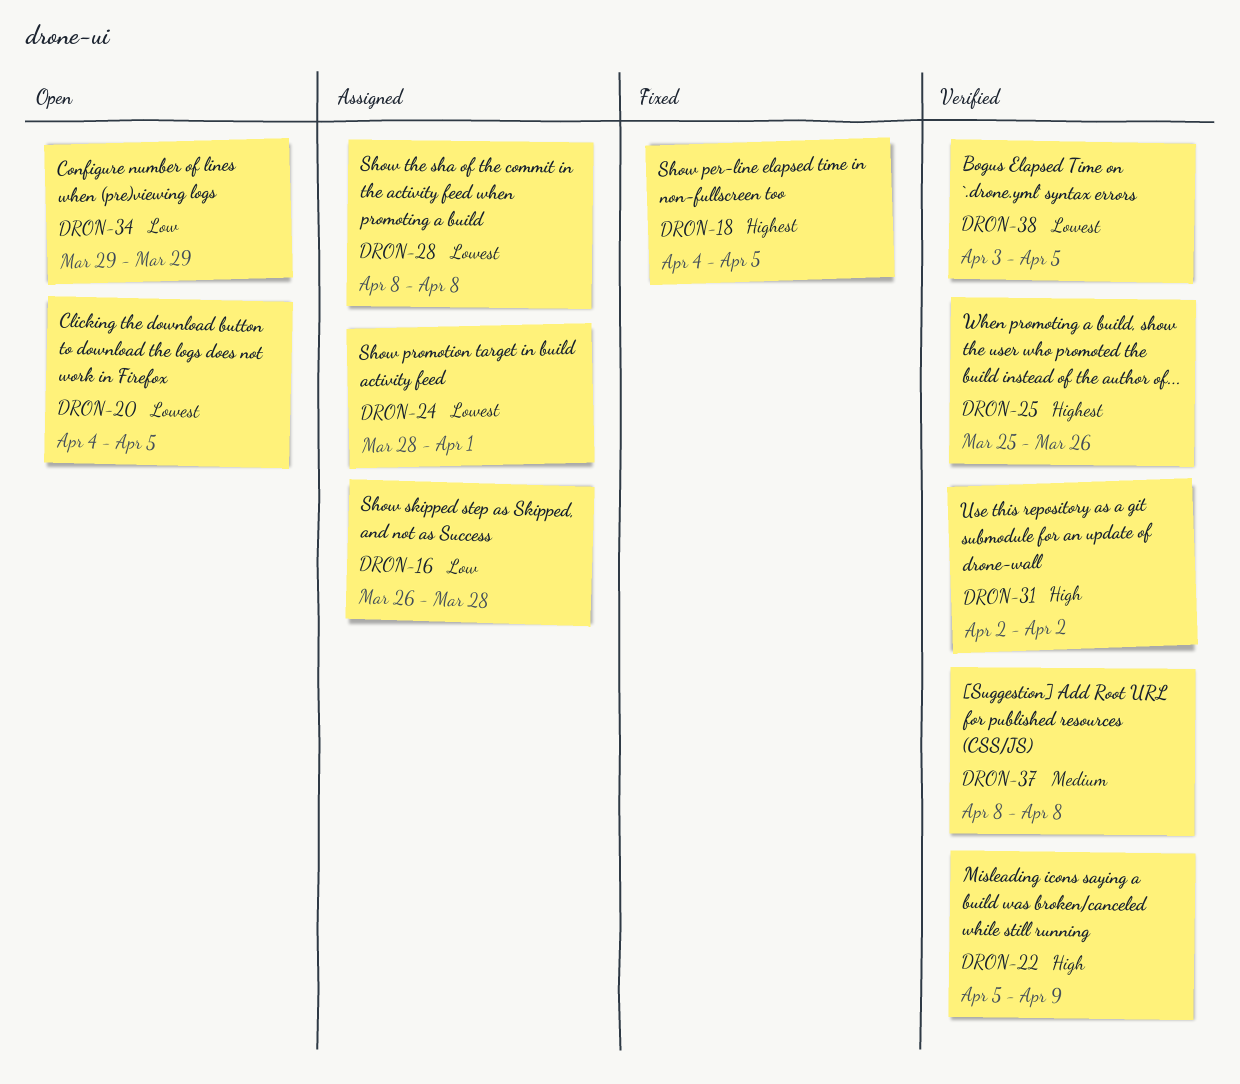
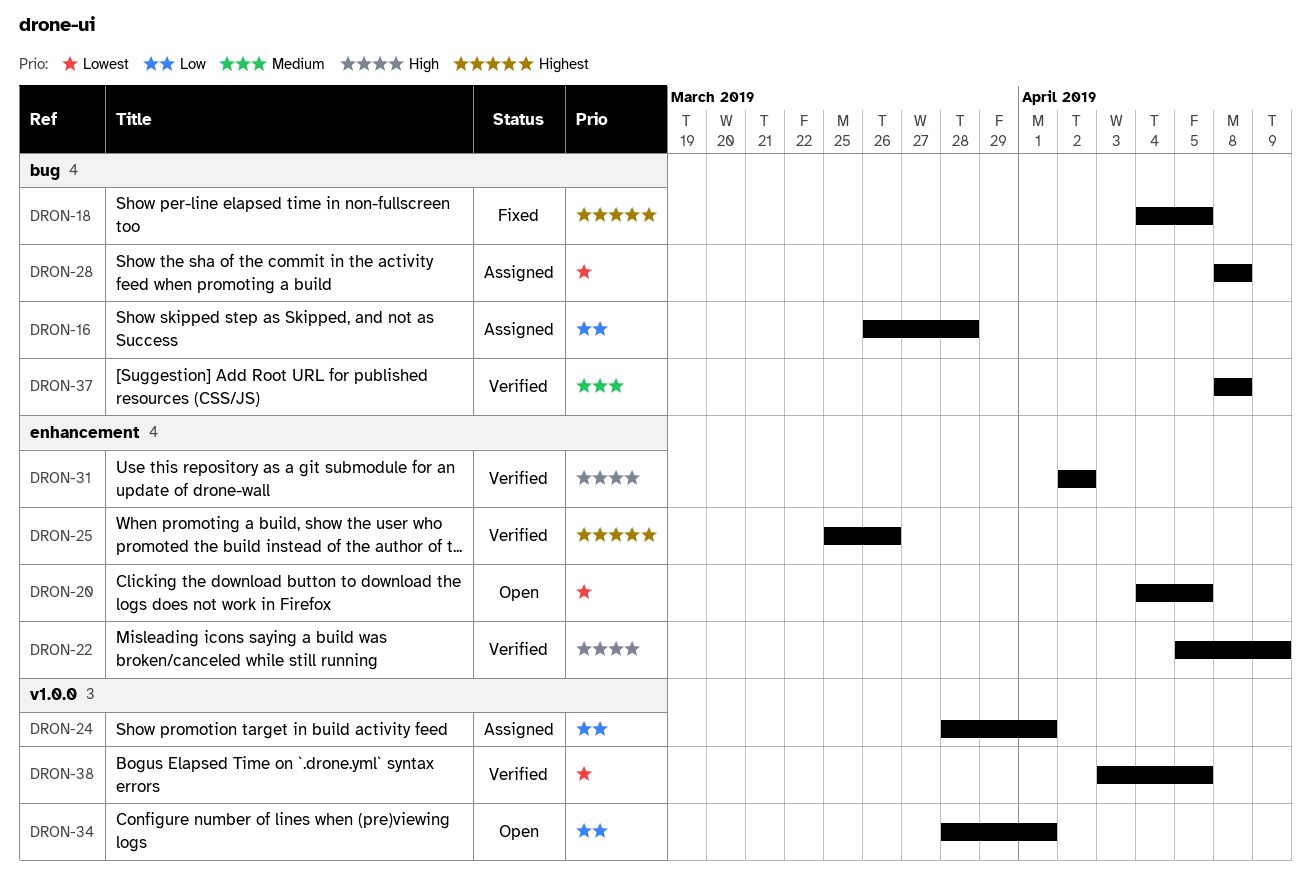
DRON-24, priority: Lowest -> Low
DRON-34, start: Mar 29 -> Mar 28
DRON-34, due: Mar 29 -> Apr 1

